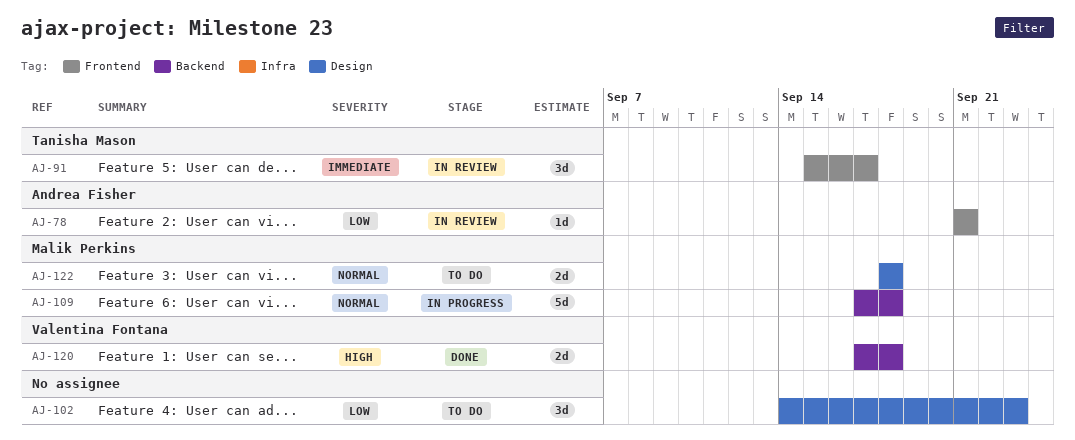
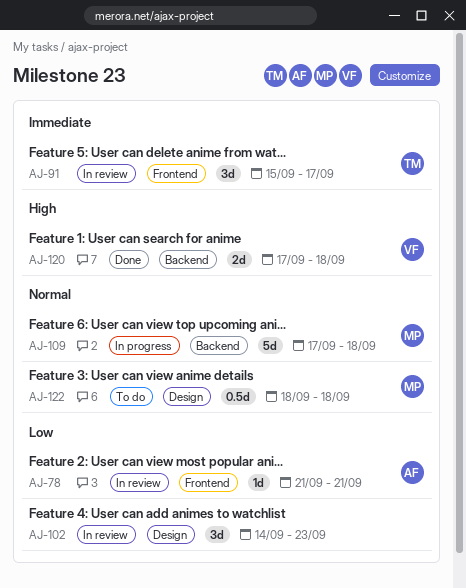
AJ-102, status: To do -> In review
AJ-122, estimate: 2d -> 0.5d

